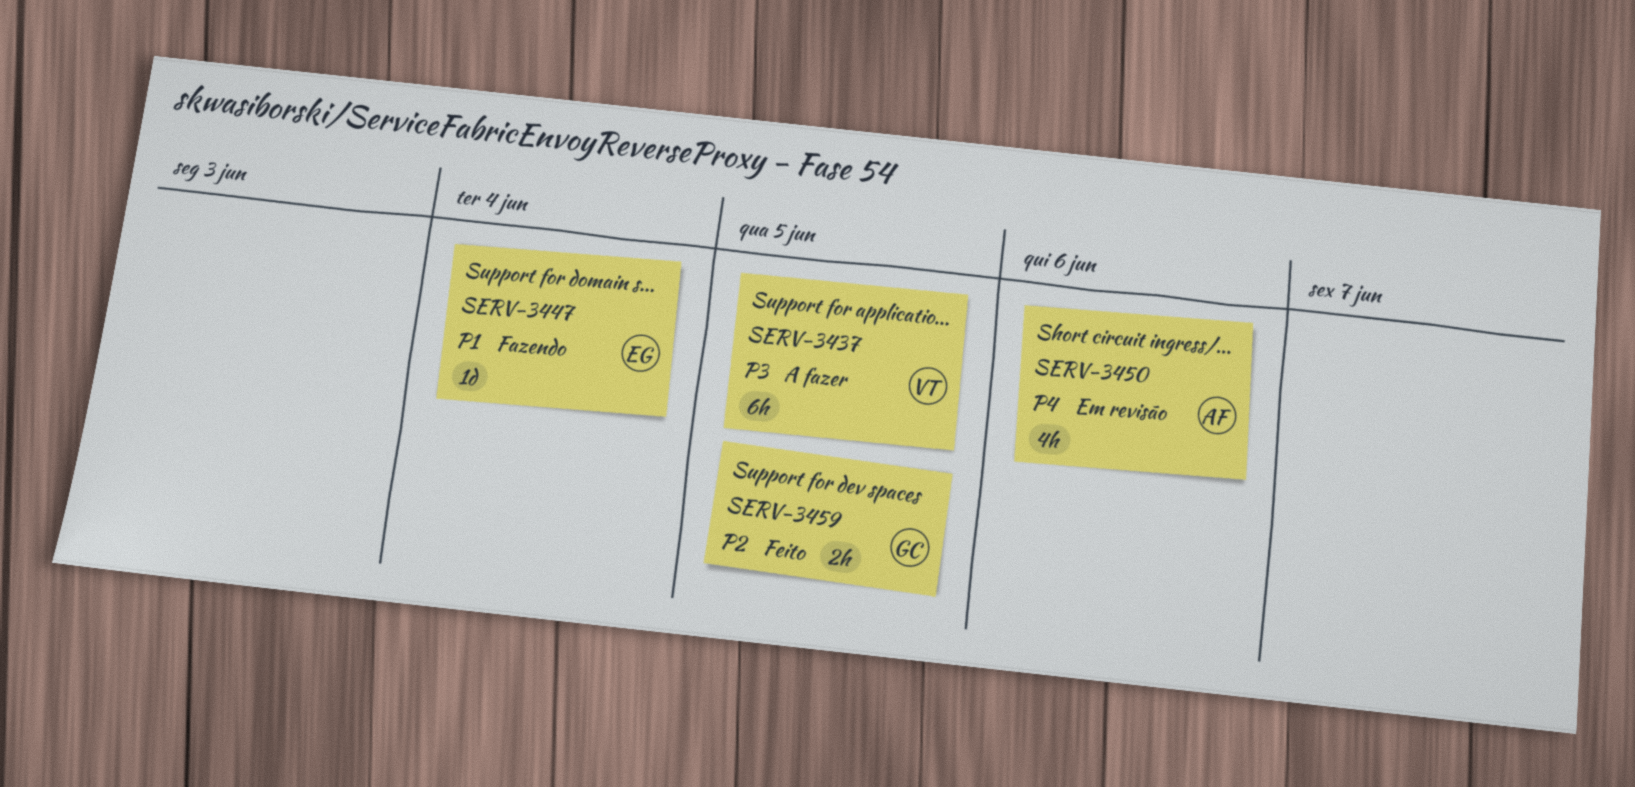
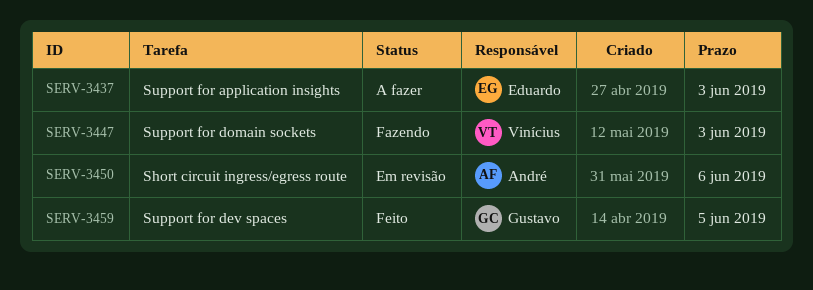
SERV-3437, owner: Vinícius -> Eduardo
SERV-3437, due: Jun 5 -> Jun 3
SERV-3447, owner: Eduardo -> Vinícius
SERV-3447, due: Jun 4 -> Jun 3

